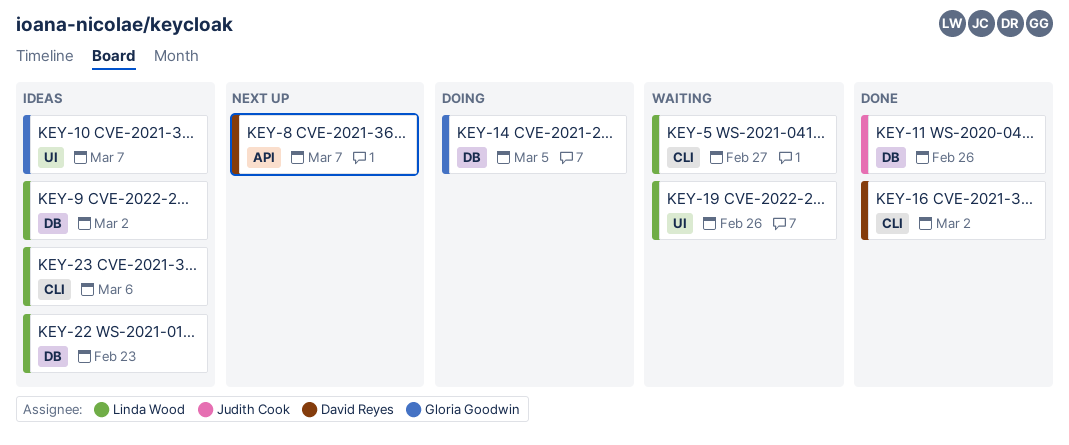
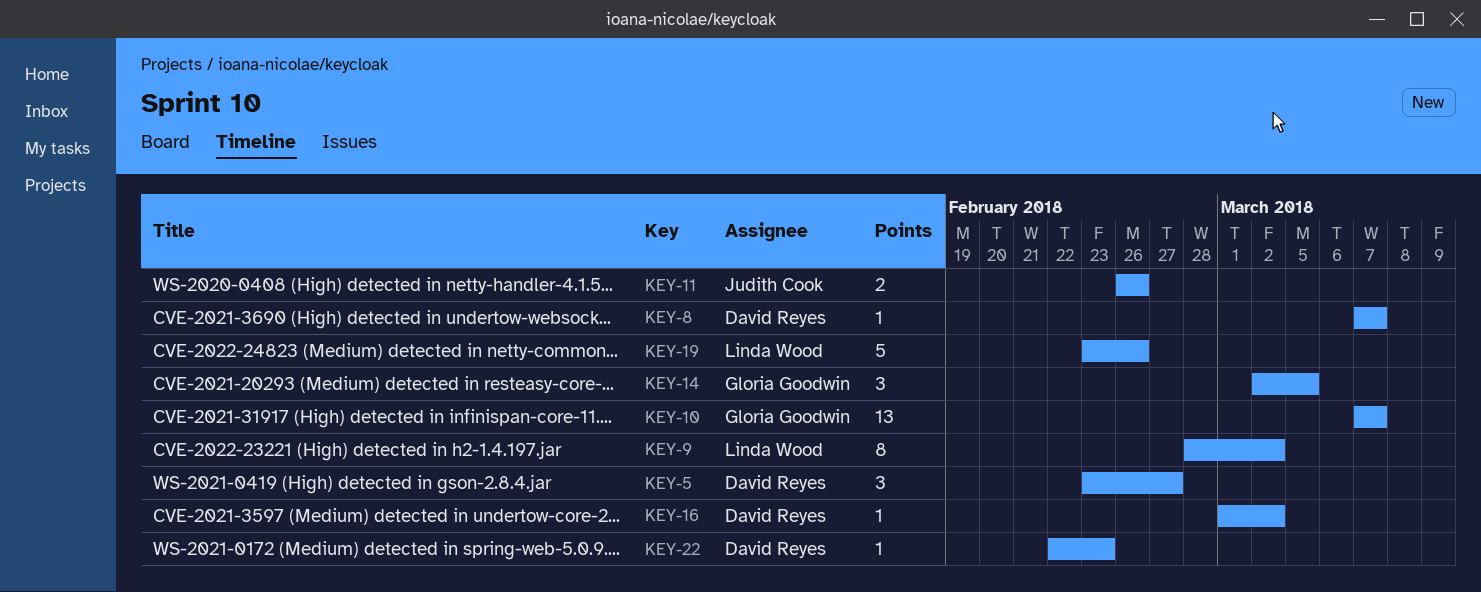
KEY-5, owner: Linda Wood -> David Reyes
KEY-22, owner: Linda Wood -> David Reyes
KEY-23: present -> none

